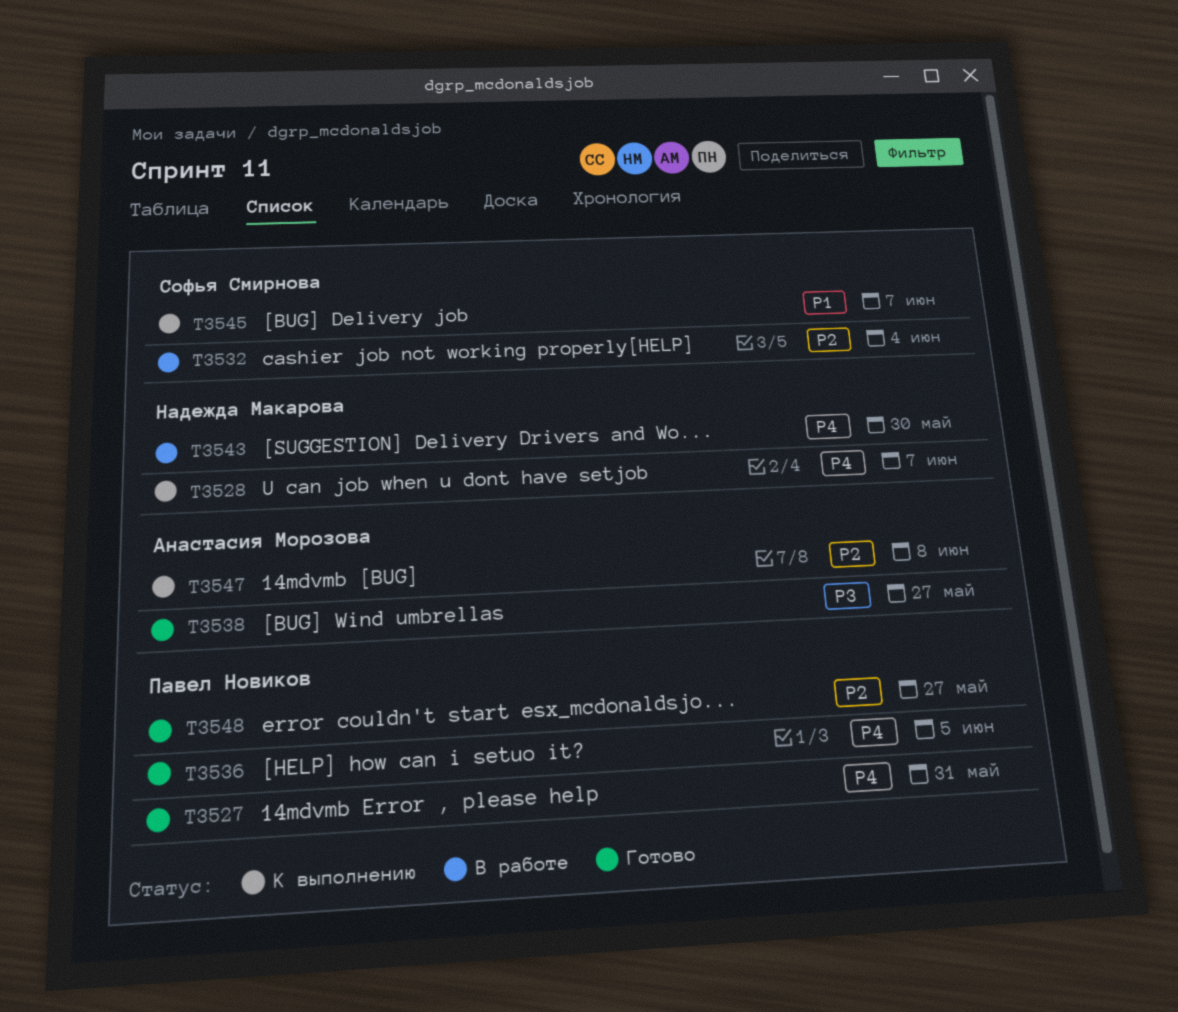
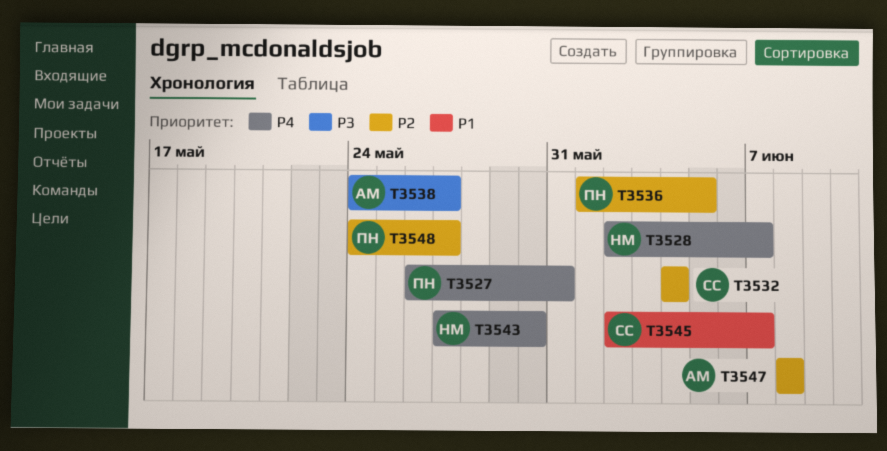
T3536, priority: P4 -> P2

